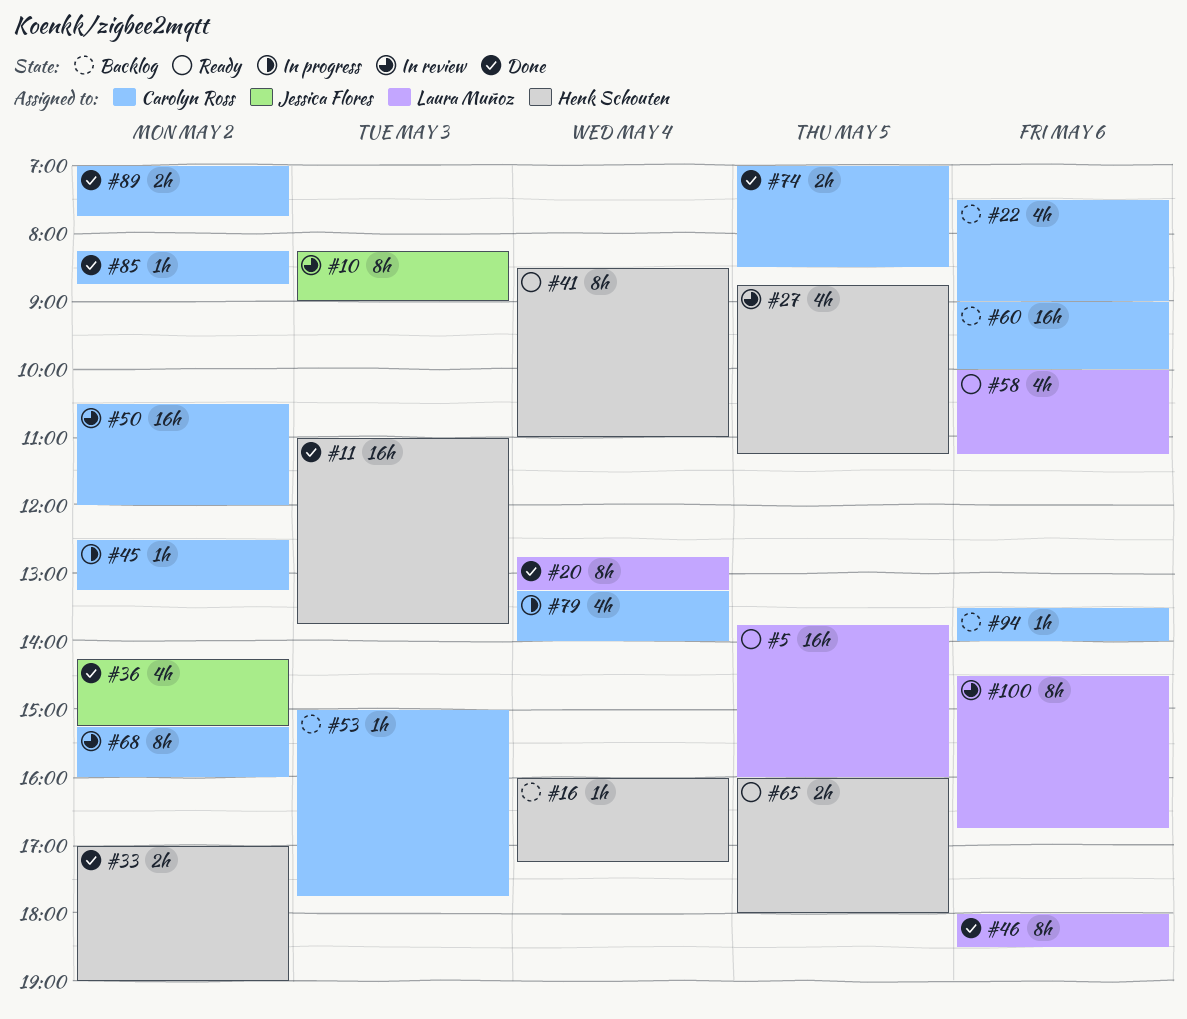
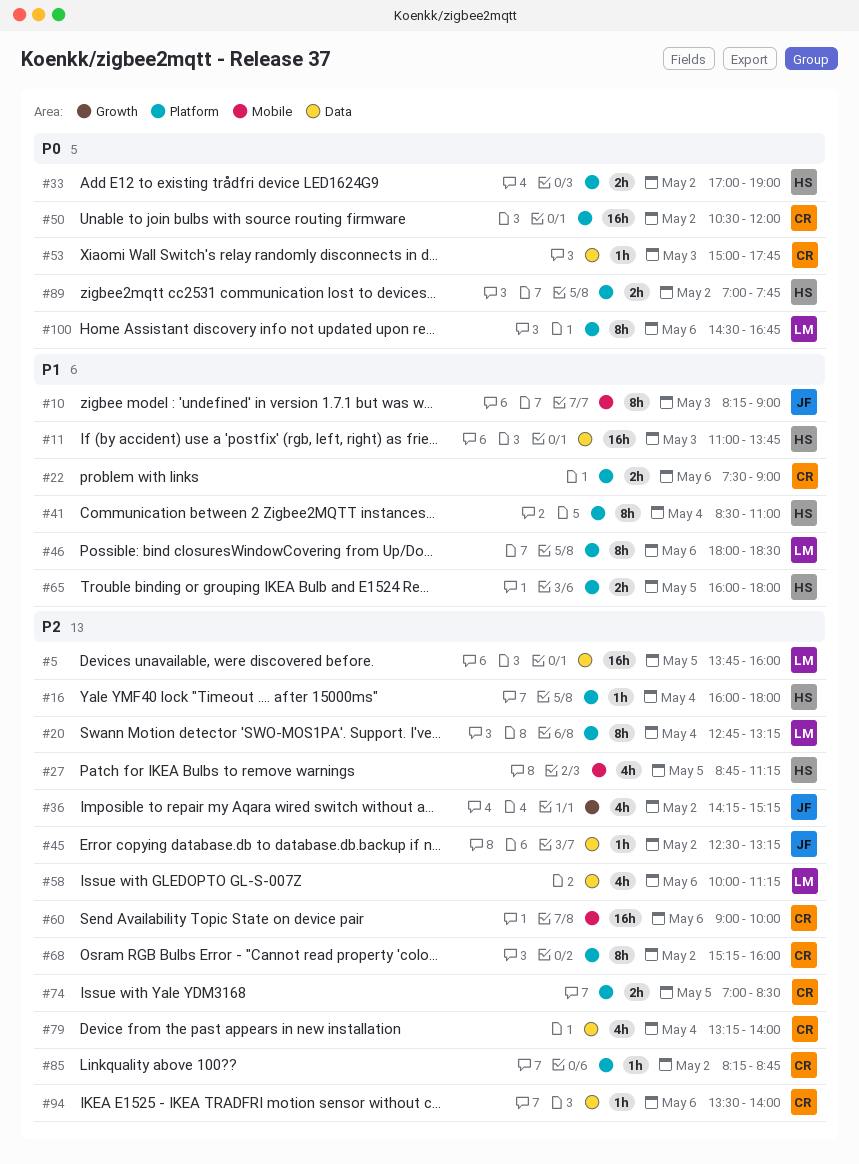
#16, ends: 17:15 -> 18:00
#22, estimate: 4h -> 2h
#45, owner: Carolyn Ross -> Jessica Flores
#89, owner: Carolyn Ross -> Henk Schouten

